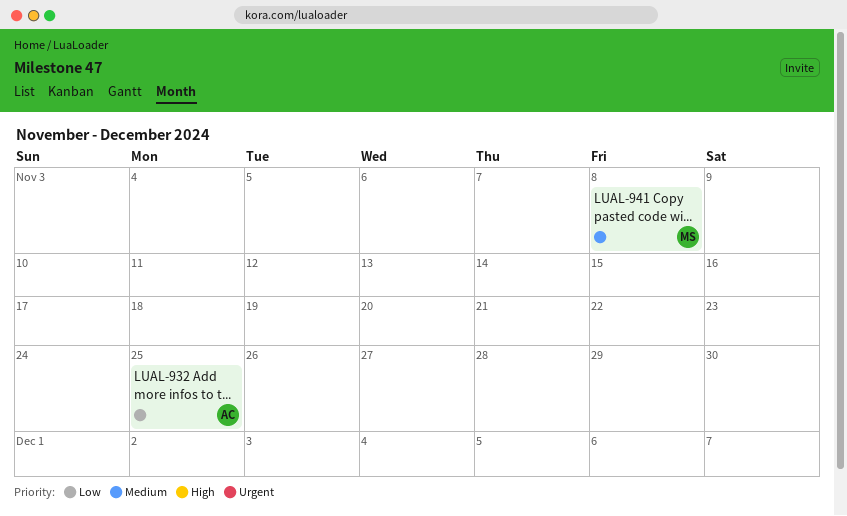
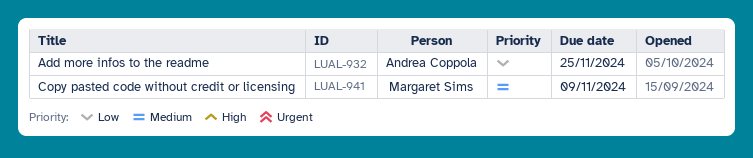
LUAL-941, due: Nov 8 -> Nov 9

